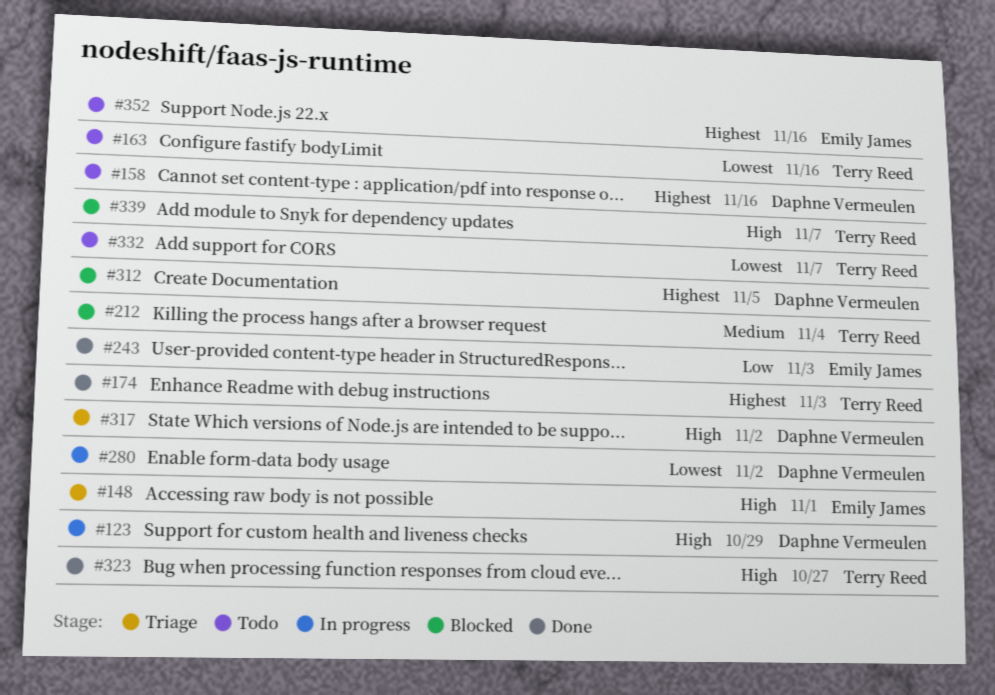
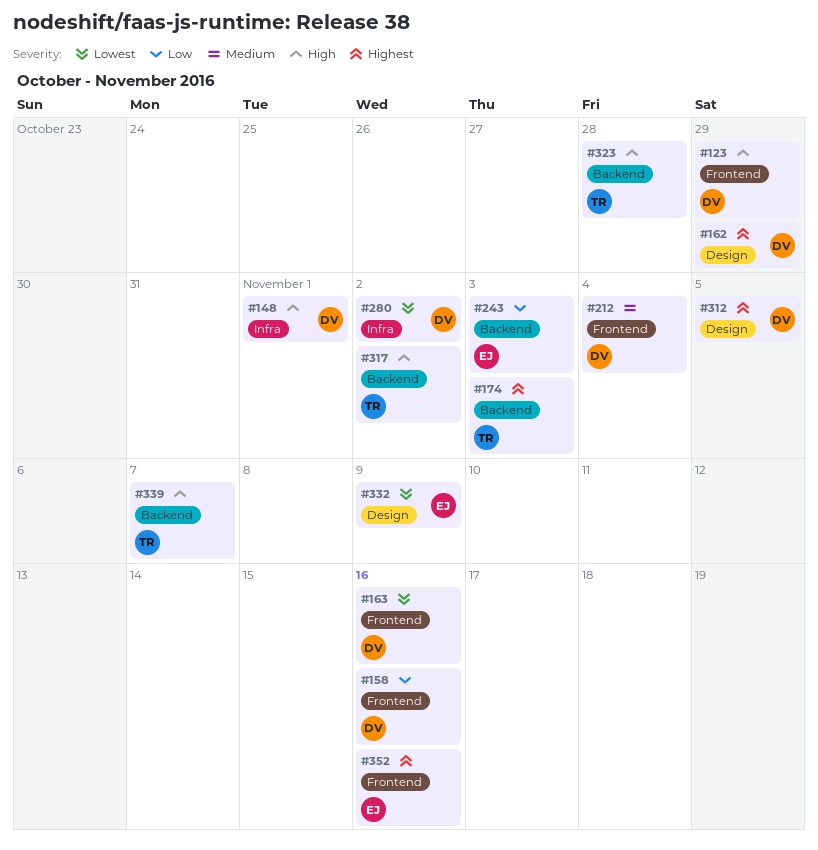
#148, owner: Emily James -> Daphne Vermeulen
#158, priority: Highest -> Low
#162: none -> present
#163, owner: Terry Reed -> Daphne Vermeulen
#212, owner: Terry Reed -> Daphne Vermeulen
#317, owner: Daphne Vermeulen -> Terry Reed
#323, due: Oct 27 -> Oct 28
#332, owner: Terry Reed -> Emily James
#332, due: Nov 7 -> Nov 9

